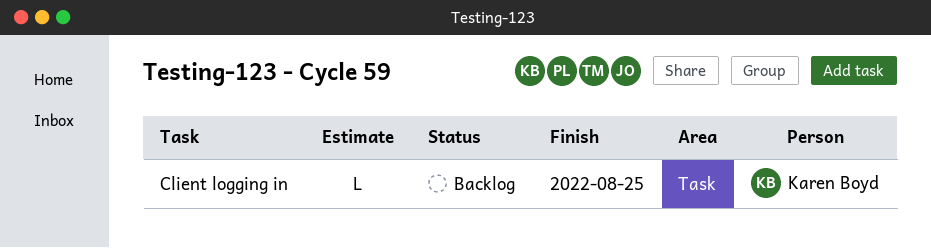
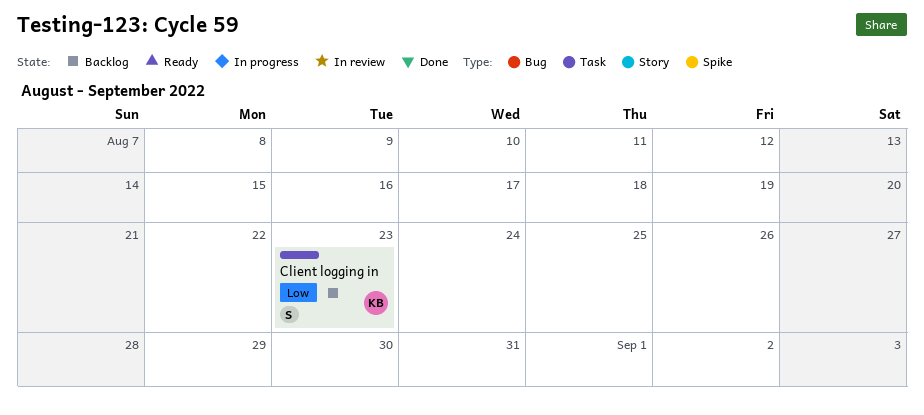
Client logging in, estimate: L -> S
Client logging in, due: Aug 25 -> Aug 23

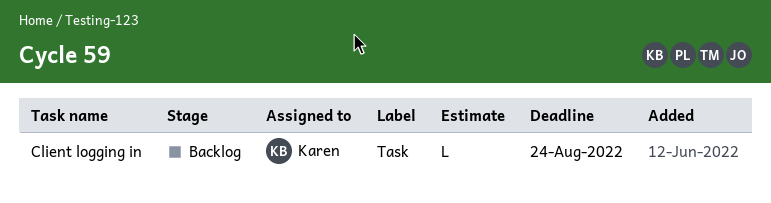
Client logging in, estimate: S -> L
Client logging in, due: Aug 23 -> Aug 24

